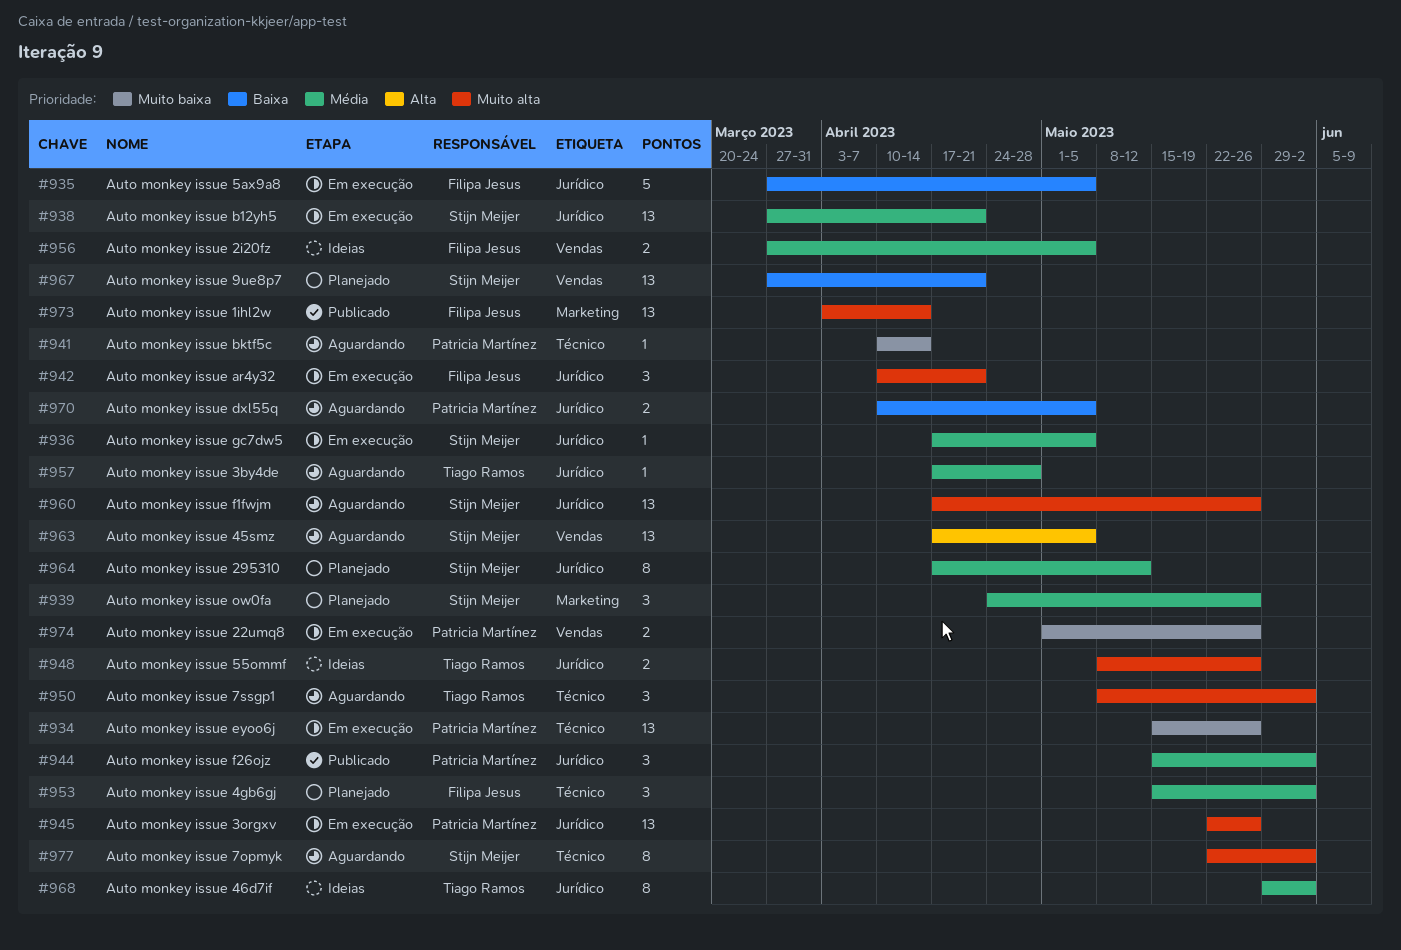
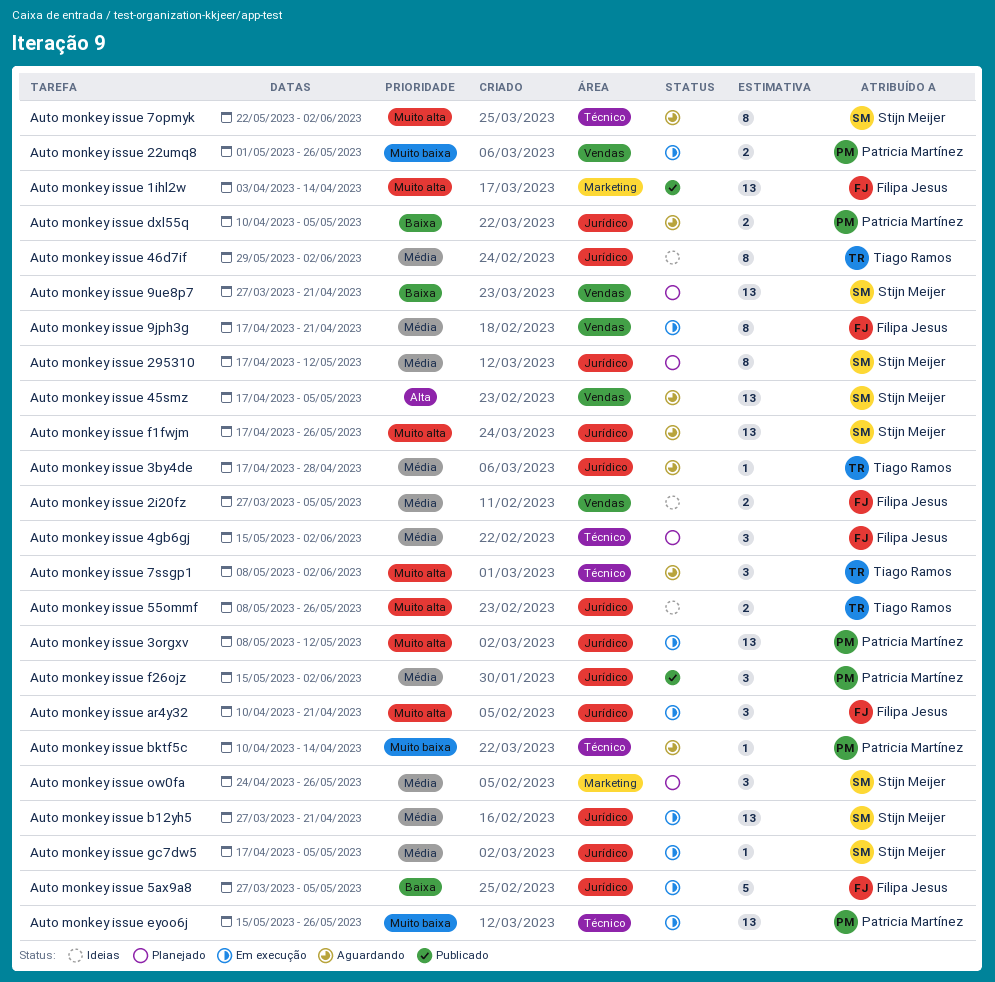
Auto monkey issue 3orgxv, start: May 22 -> May 8
Auto monkey issue 3orgxv, due: May 26 -> May 12
Auto monkey issue 9jph3g: none -> present

